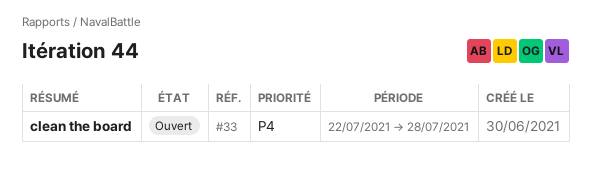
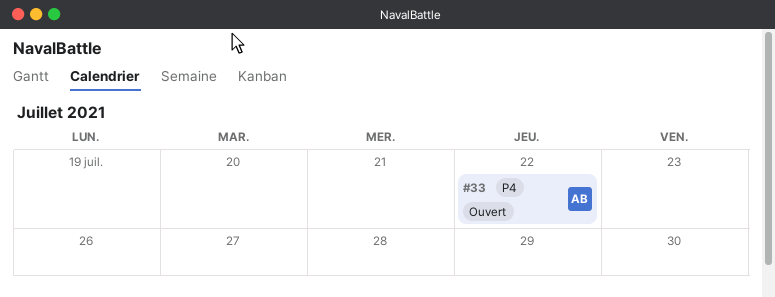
#33, due: Jul 28 -> Jul 22

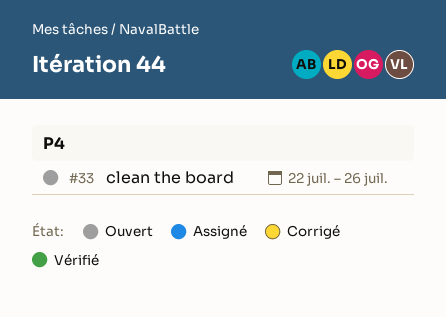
#33, due: Jul 22 -> Jul 26

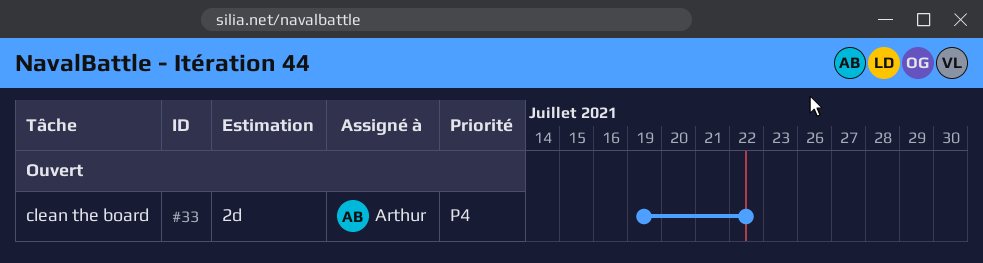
#33, start: Jul 22 -> Jul 19
#33, due: Jul 26 -> Jul 22

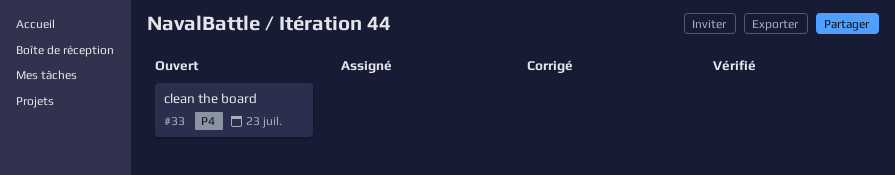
#33, due: Jul 22 -> Jul 23

